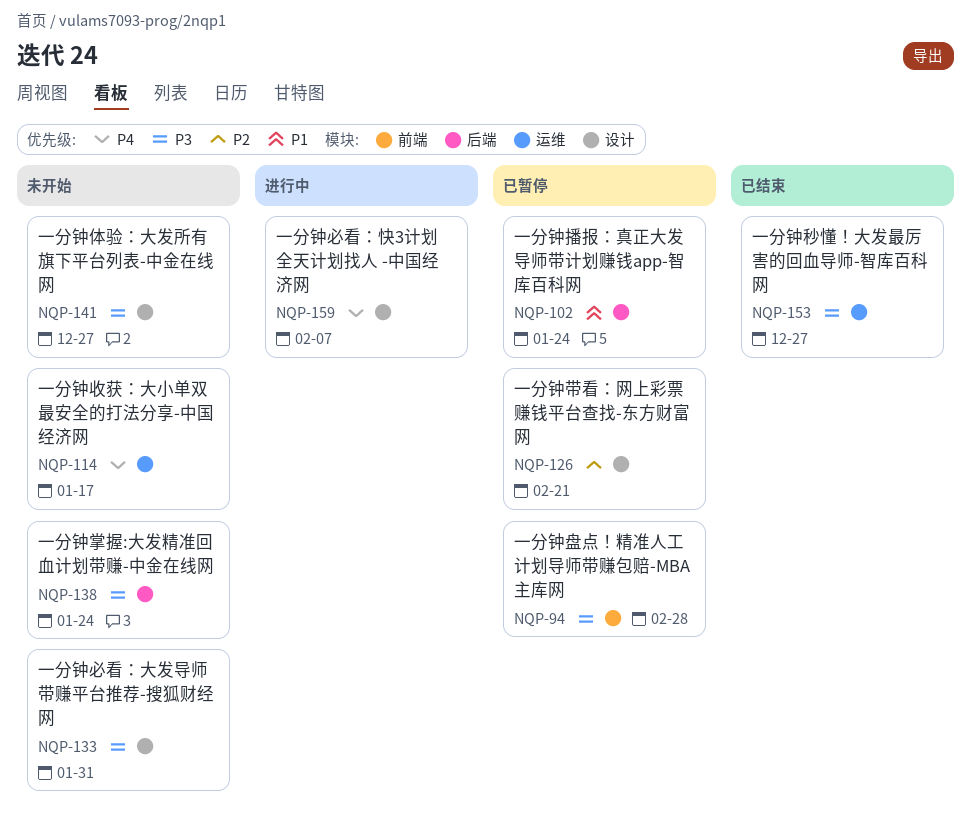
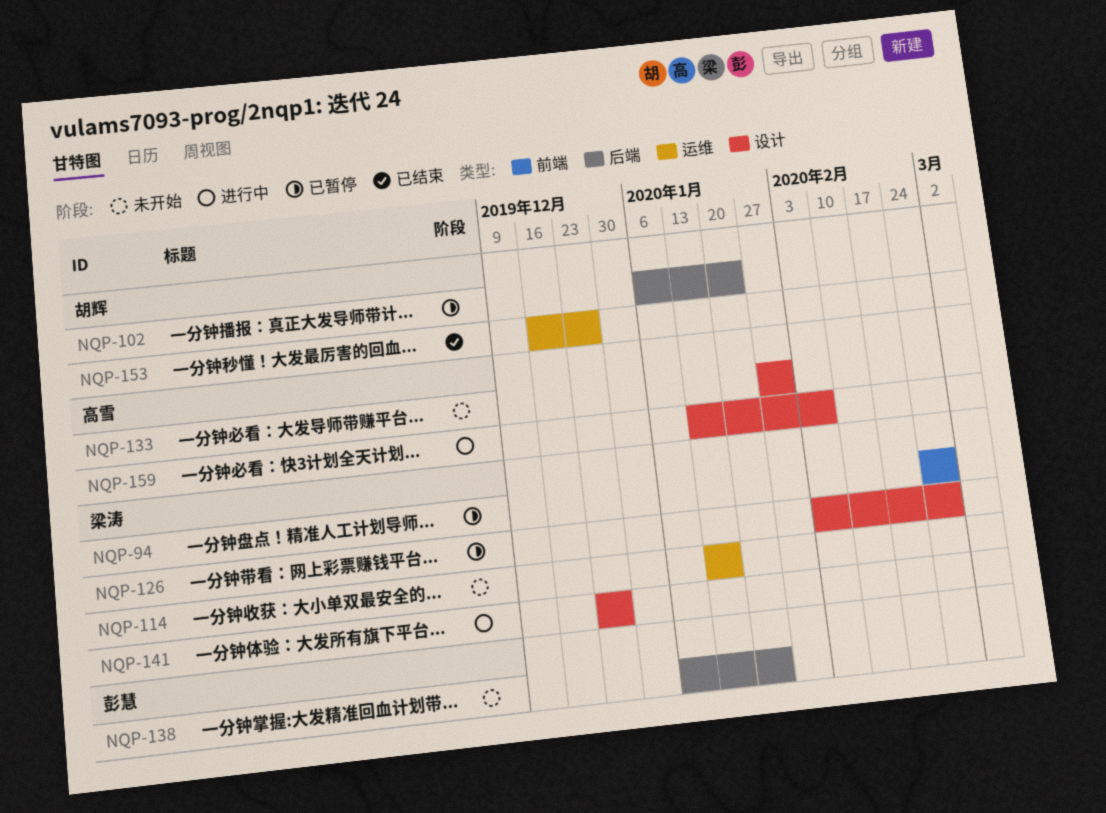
NQP-126, due: Feb 21 -> Feb 28
NQP-141, status: 未开始 -> 进行中

